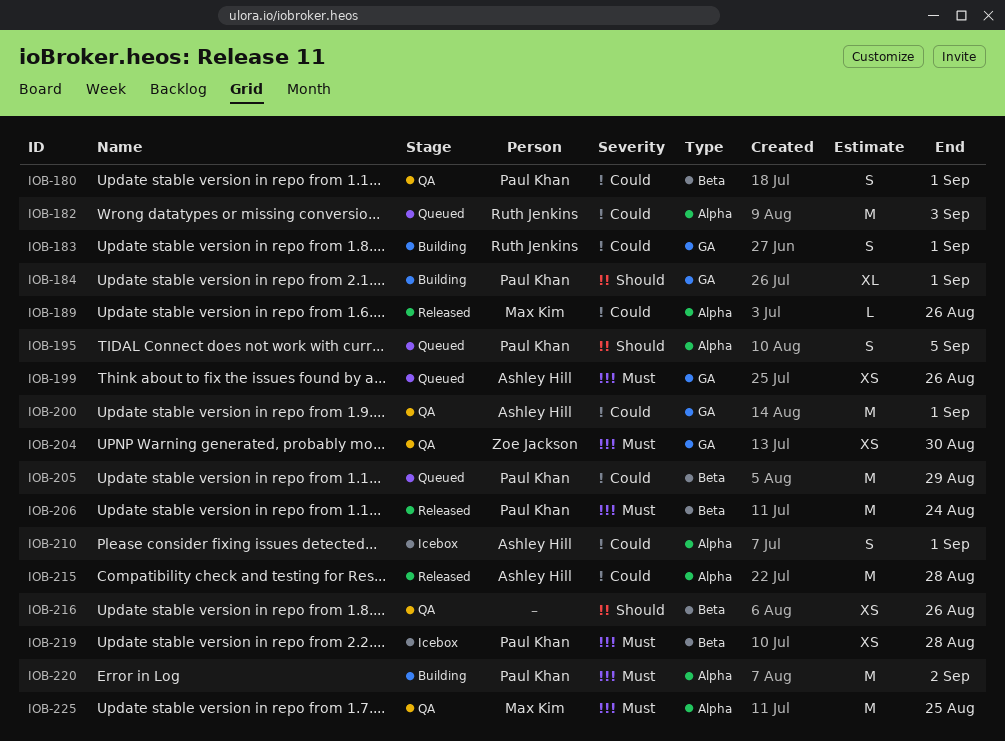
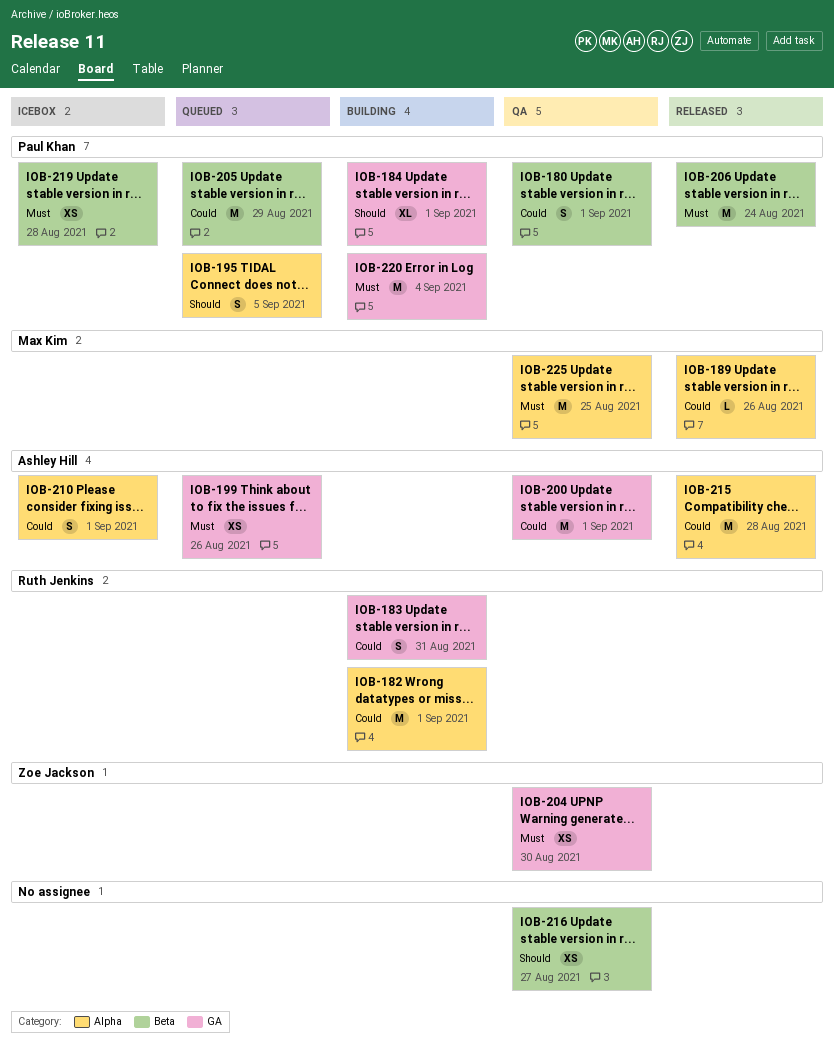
IOB-182, status: Queued -> Building
IOB-182, due: Sep 3 -> Sep 1
IOB-183, due: Sep 1 -> Aug 31
IOB-216, due: Aug 26 -> Aug 27
IOB-220, label: Alpha -> GA
IOB-220, due: Sep 2 -> Sep 4

